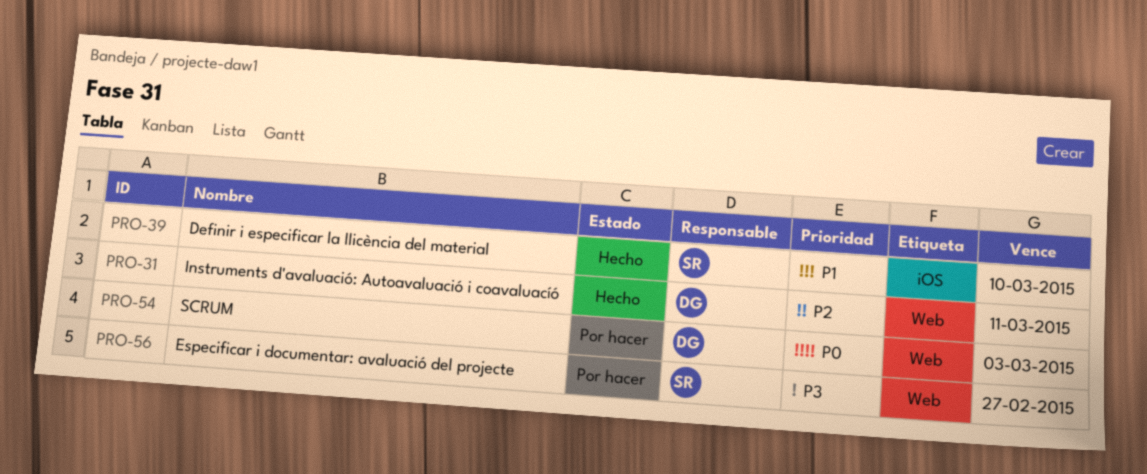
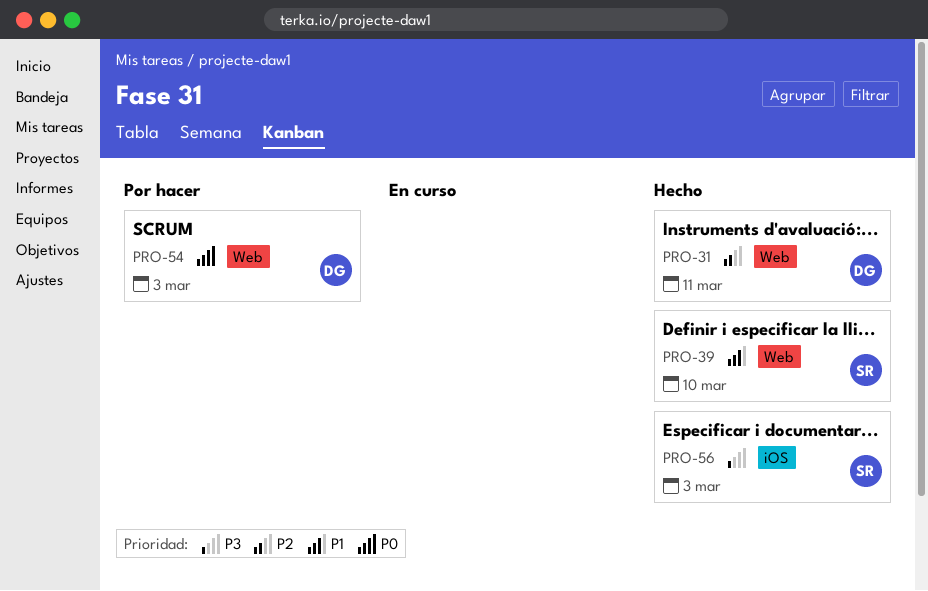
PRO-39, label: iOS -> Web
PRO-56, status: Por hacer -> Hecho
PRO-56, label: Web -> iOS
PRO-56, due: Feb 27 -> Mar 3

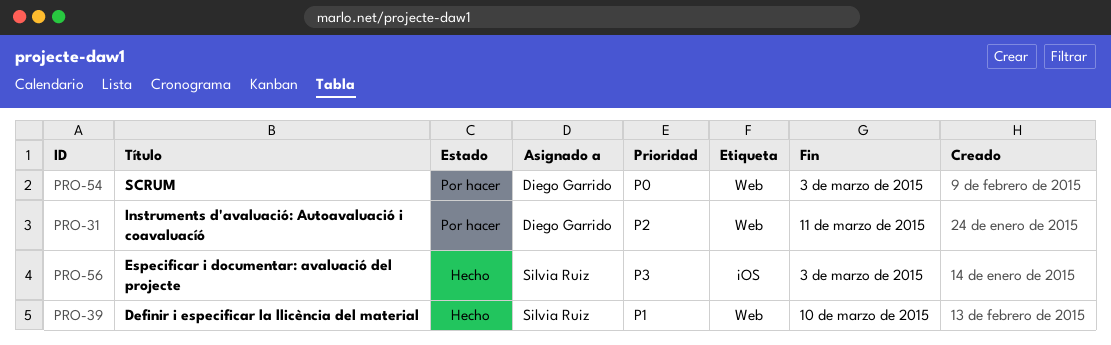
PRO-31, status: Hecho -> Por hacer

